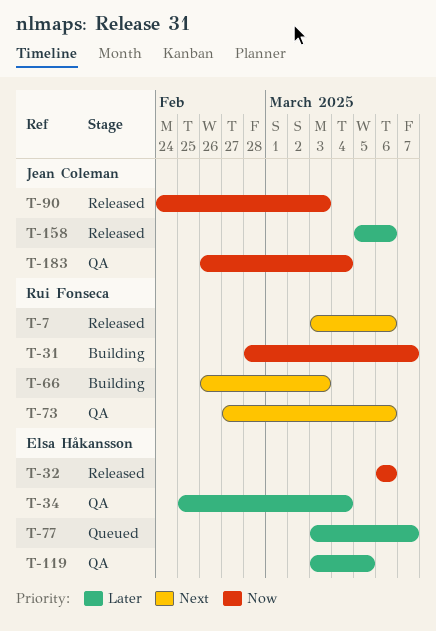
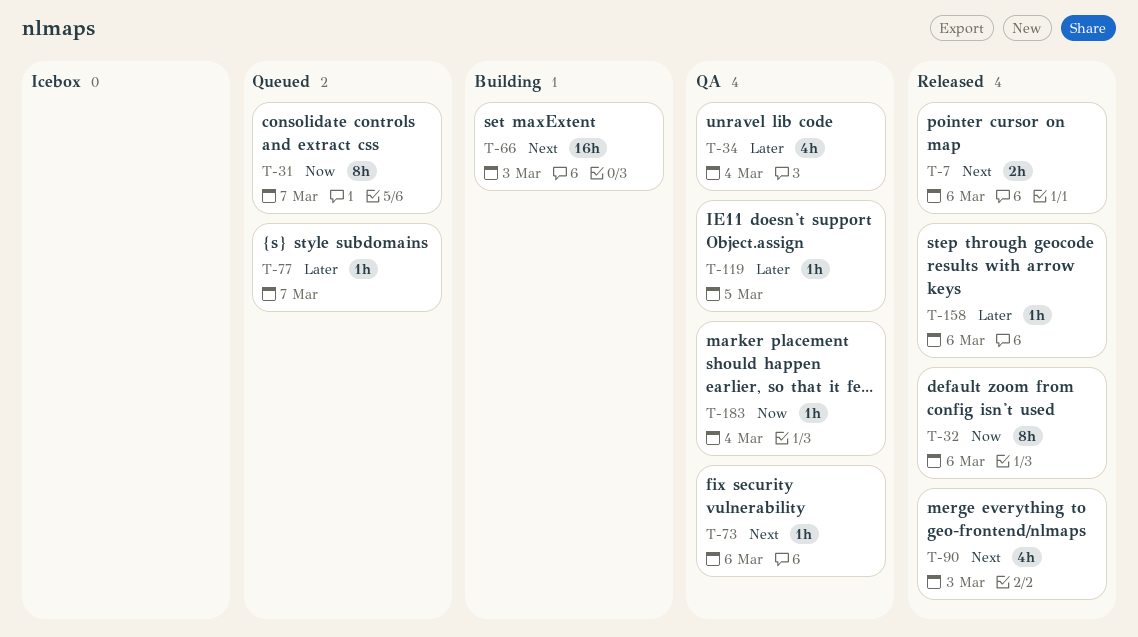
T-31, status: Building -> Queued
T-90, priority: Now -> Next

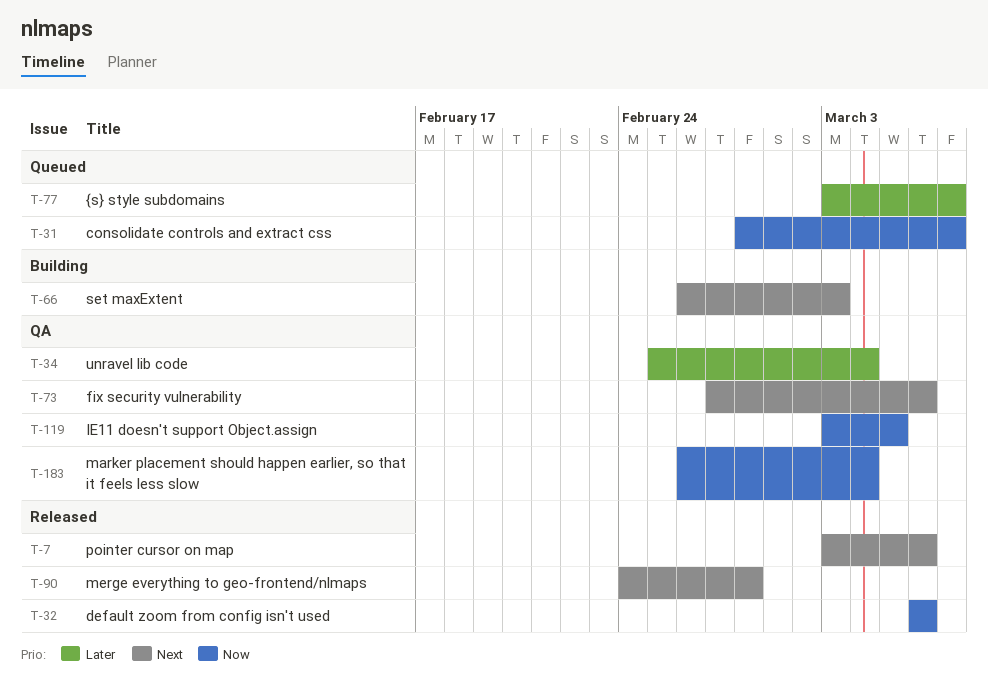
T-90, due: Mar 3 -> Feb 28
T-119, priority: Later -> Now
T-158: present -> none

